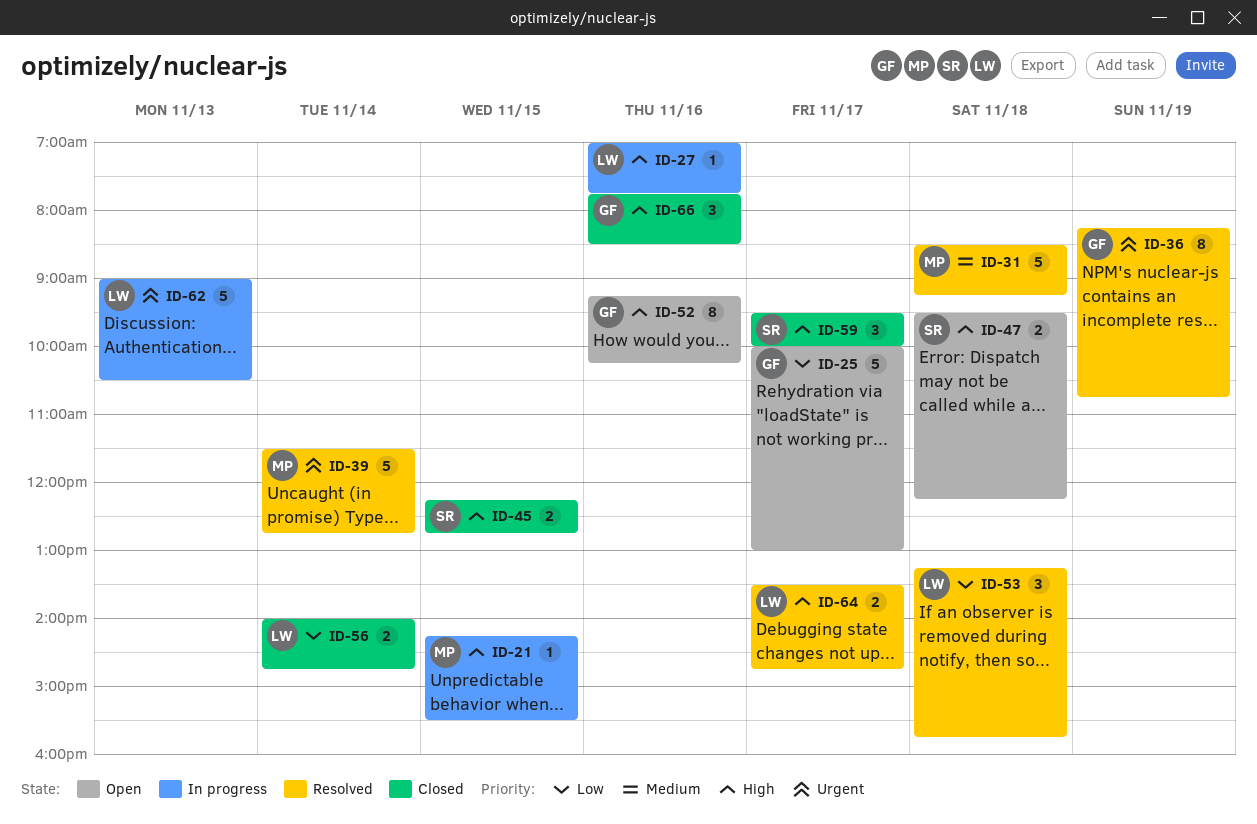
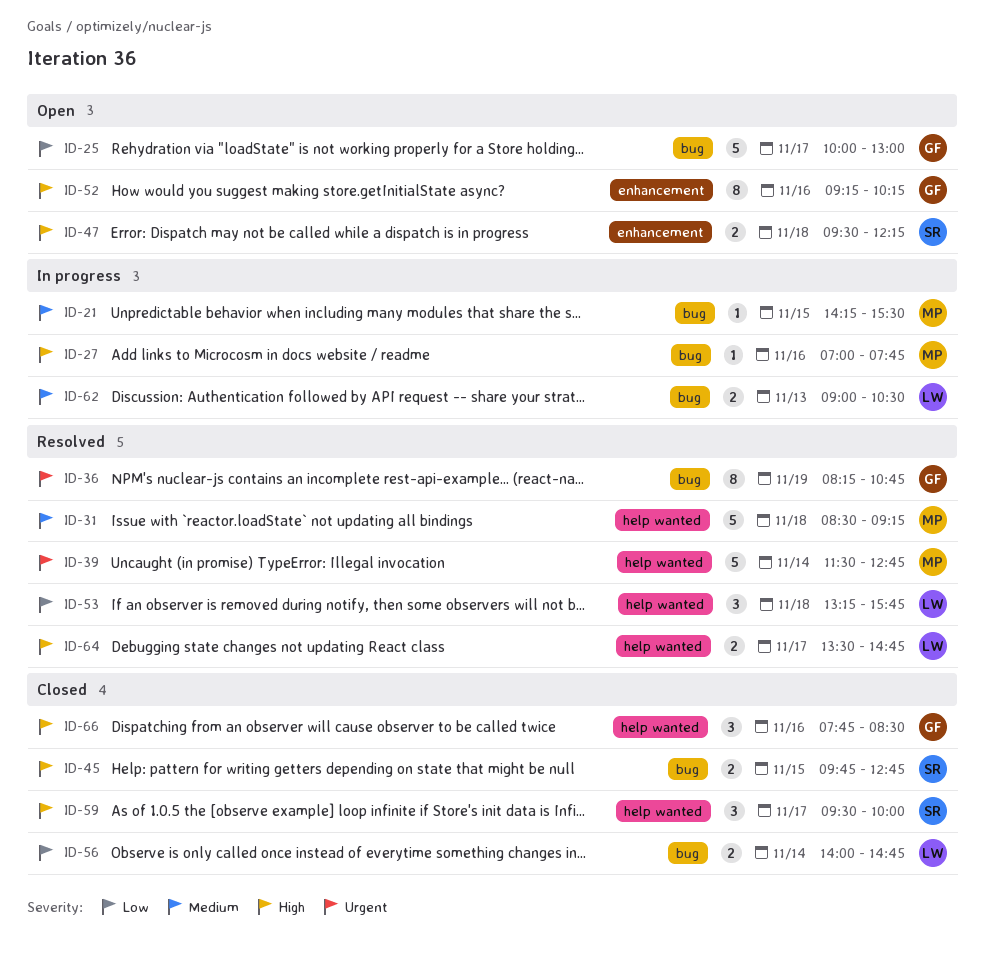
ID-21, priority: High -> Medium
ID-27, owner: LW -> MP
ID-45, begins: 12:15 -> 09:45
ID-62, priority: Urgent -> Medium
ID-62, estimate: 5 -> 2

